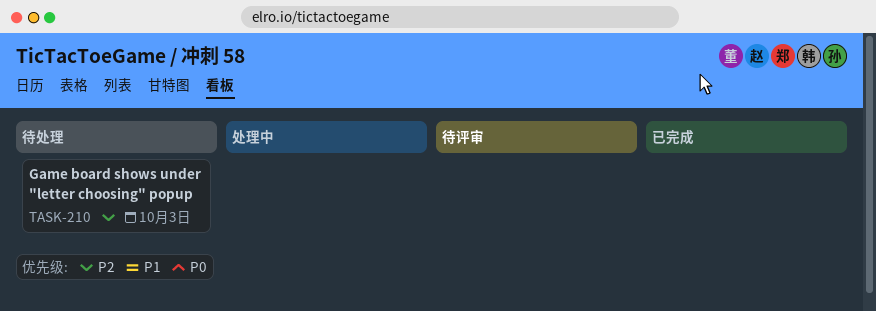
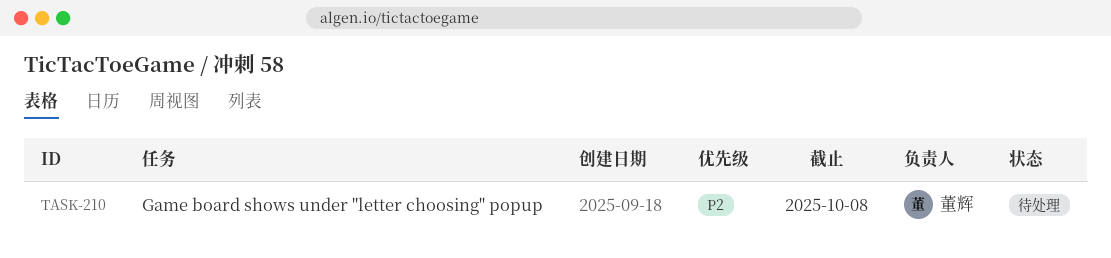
TASK-210, due: Oct 3 -> Oct 8

